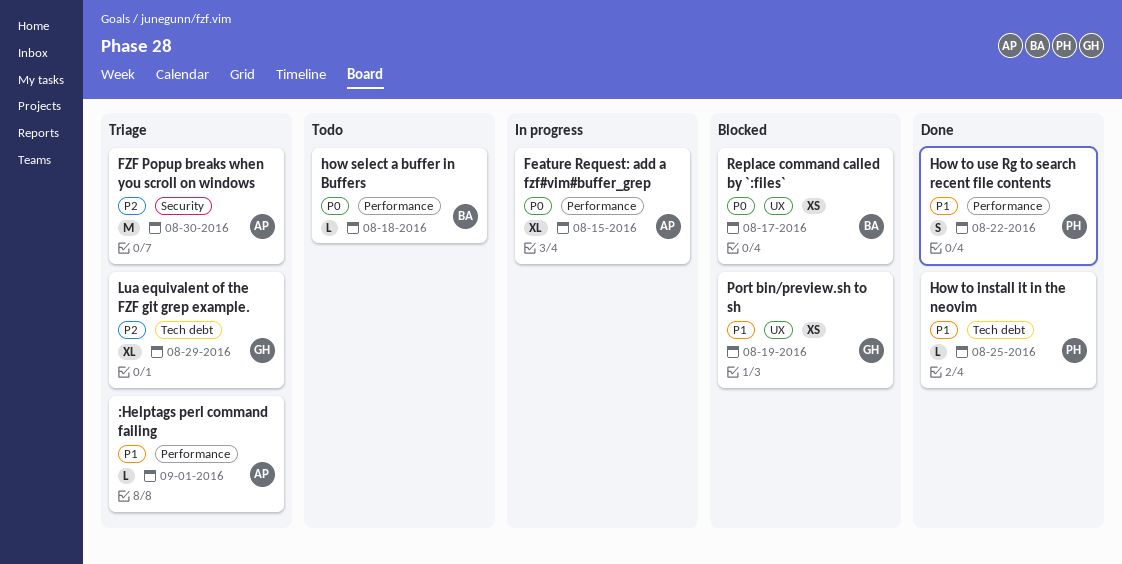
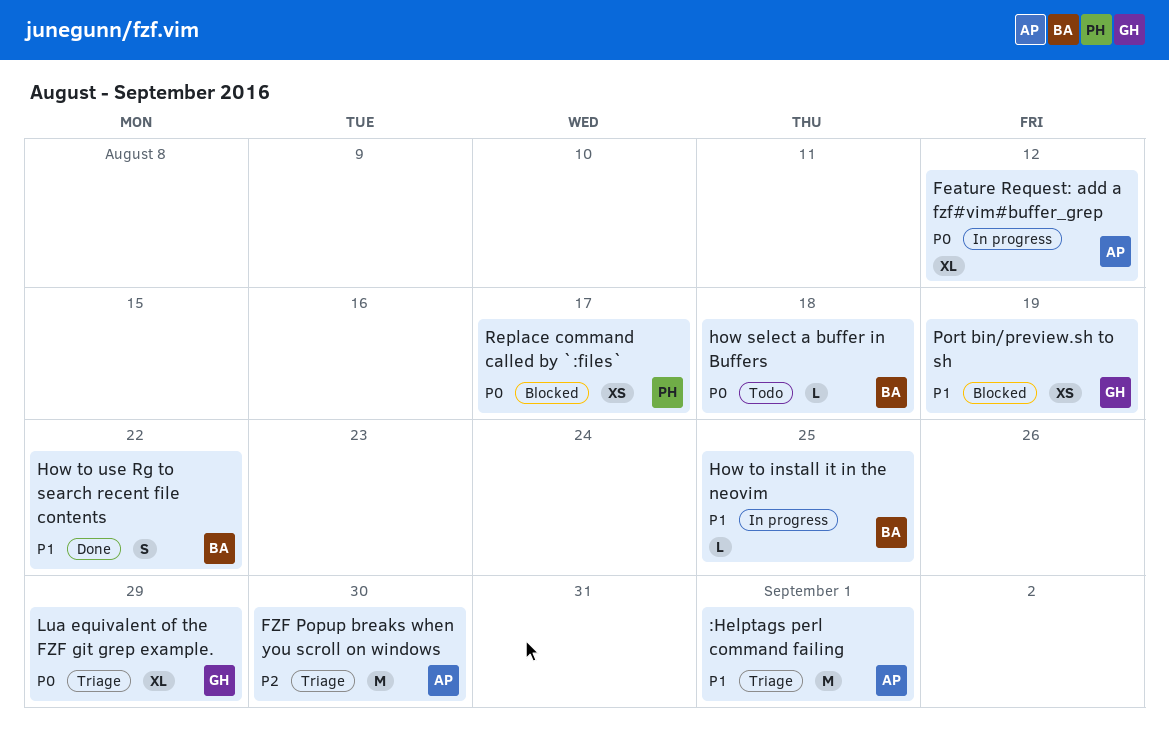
:Helptags perl command failing, estimate: L -> M
Feature Request: add a fzf#vim#buffer_grep, due: Aug 15 -> Aug 12
How to install it in the neovim, status: Done -> In progress
How to install it in the neovim, owner: PH -> BA
How to use Rg to search recent file contents, owner: PH -> BA
Lua equivalent of the FZF git grep example., priority: P2 -> P0
Replace command called by `:files`, owner: BA -> PH

